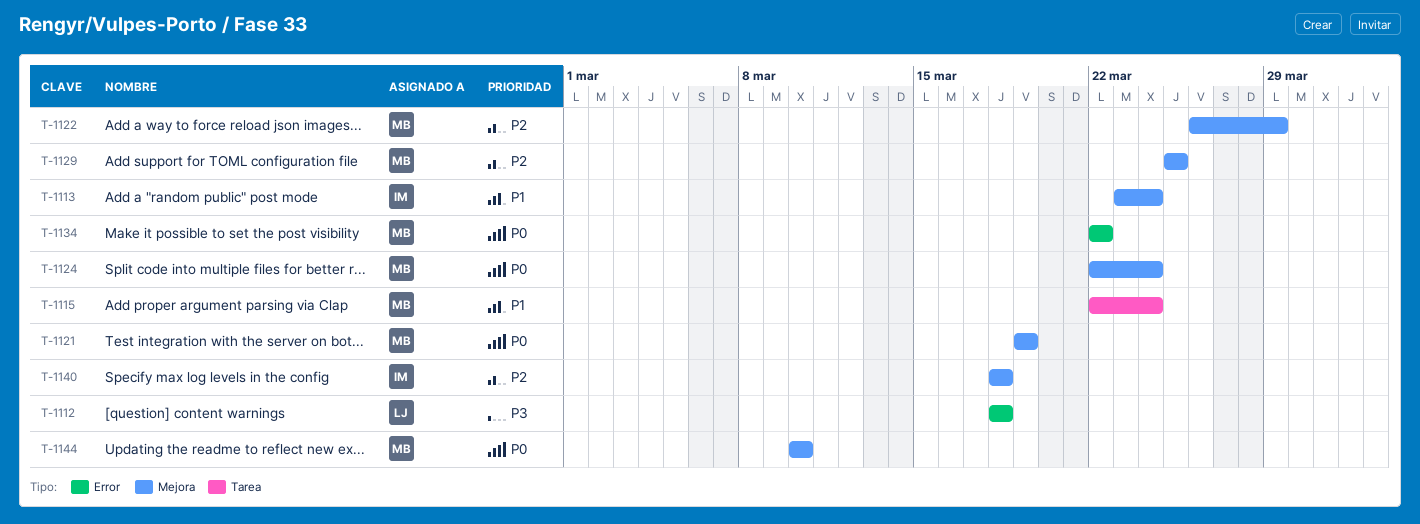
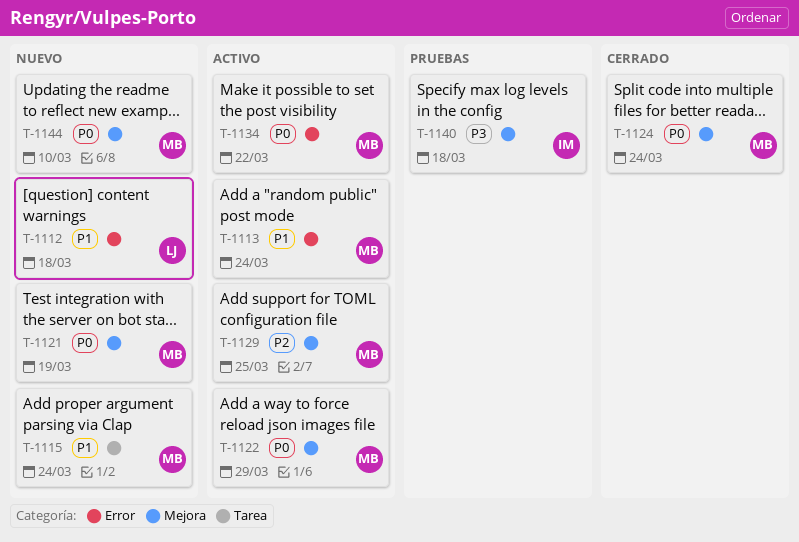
T-1112, priority: P3 -> P1
T-1113, owner: IM -> MB
T-1113, label: Mejora -> Error
T-1122, priority: P2 -> P0
T-1140, priority: P2 -> P3

